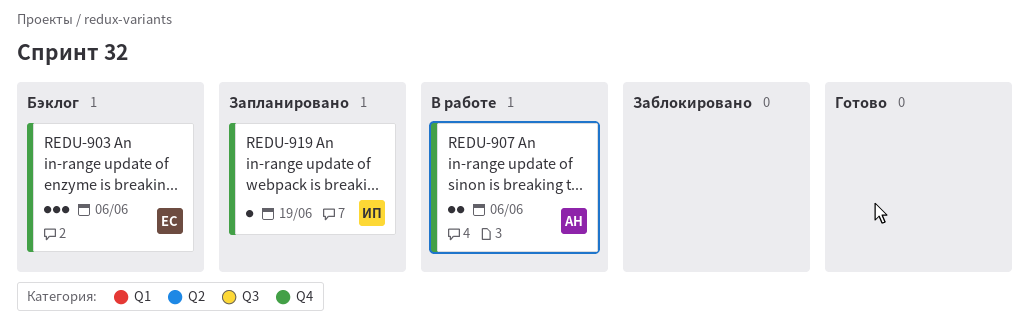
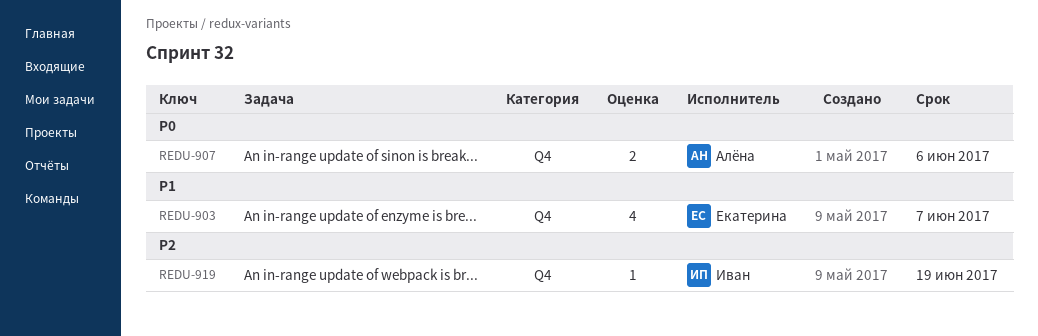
REDU-903, estimate: 3 -> 4
REDU-903, due: Jun 6 -> Jun 7

